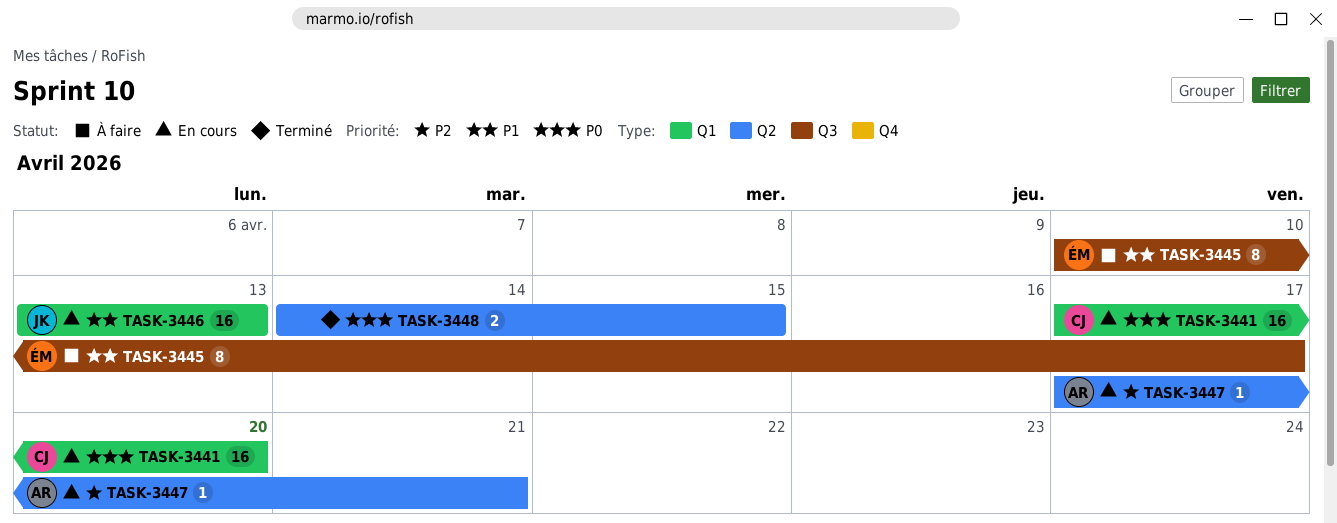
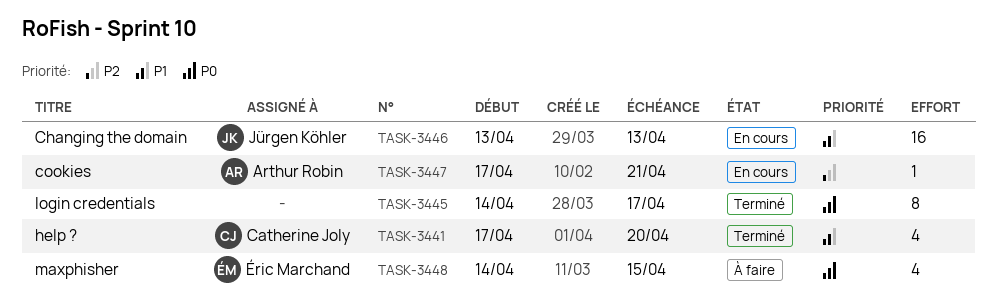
TASK-3441, status: En cours -> Terminé
TASK-3441, priority: P0 -> P1
TASK-3441, estimate: 16 -> 4
TASK-3445, status: À faire -> Terminé
TASK-3445, owner: Éric Marchand -> none
TASK-3445, priority: P1 -> P0
TASK-3445, start: Apr 10 -> Apr 14
TASK-3448, status: Terminé -> À faire
TASK-3448, owner: none -> Éric Marchand
TASK-3448, estimate: 2 -> 4

